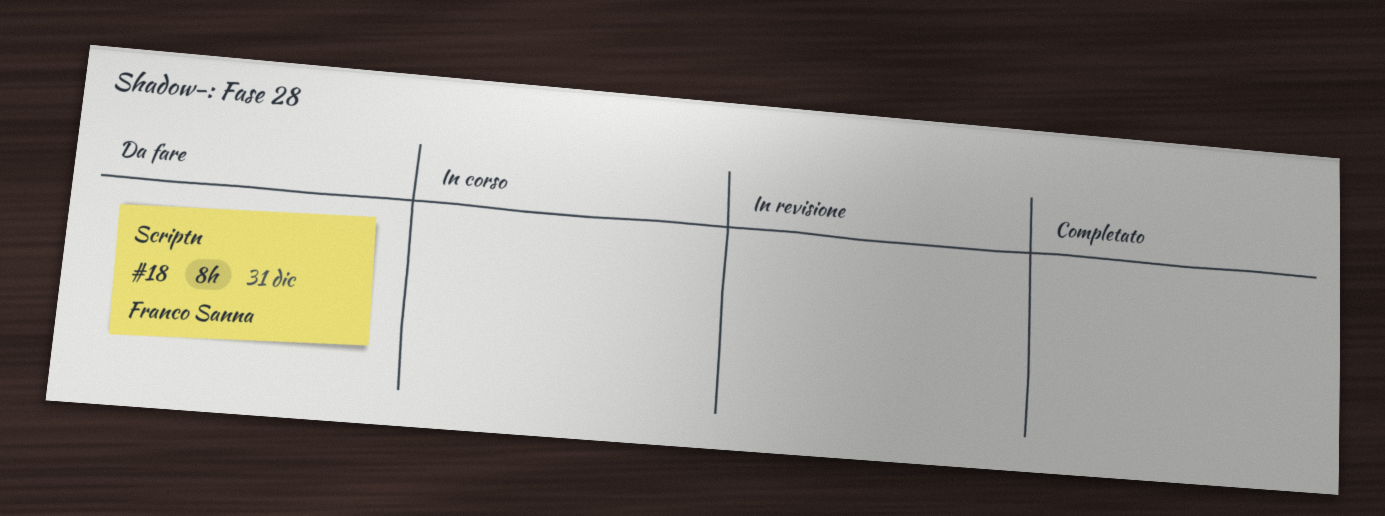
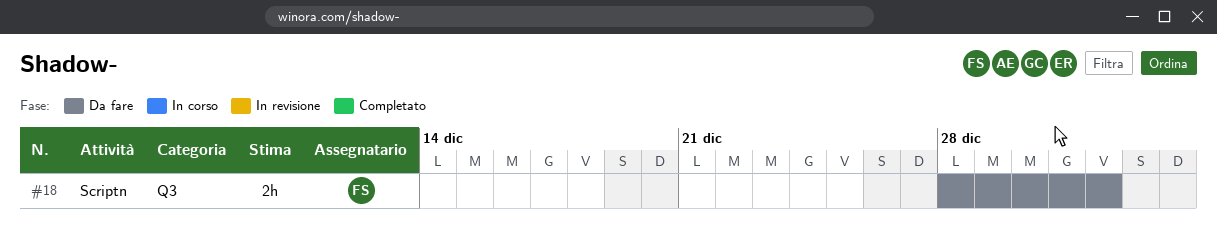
#18, estimate: 8h -> 2h
#18, due: Dec 31 -> Jan 1

